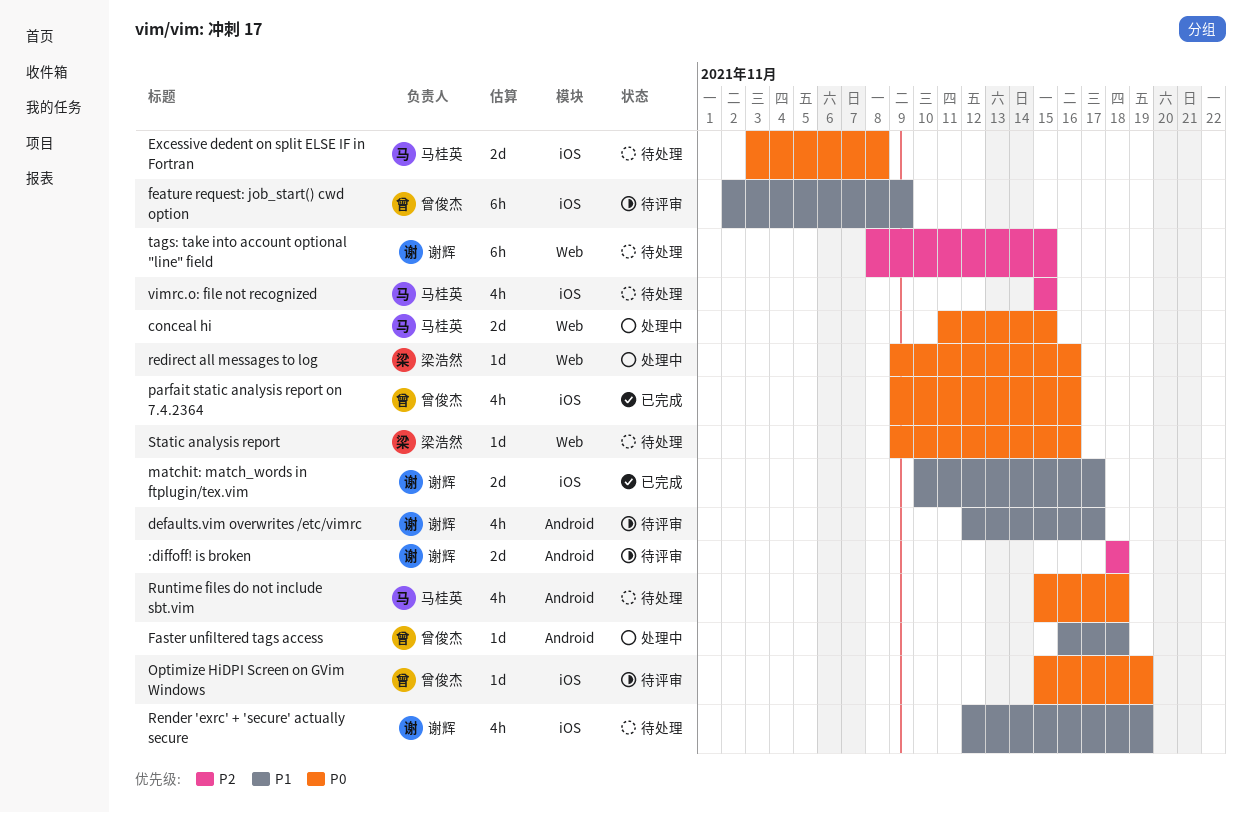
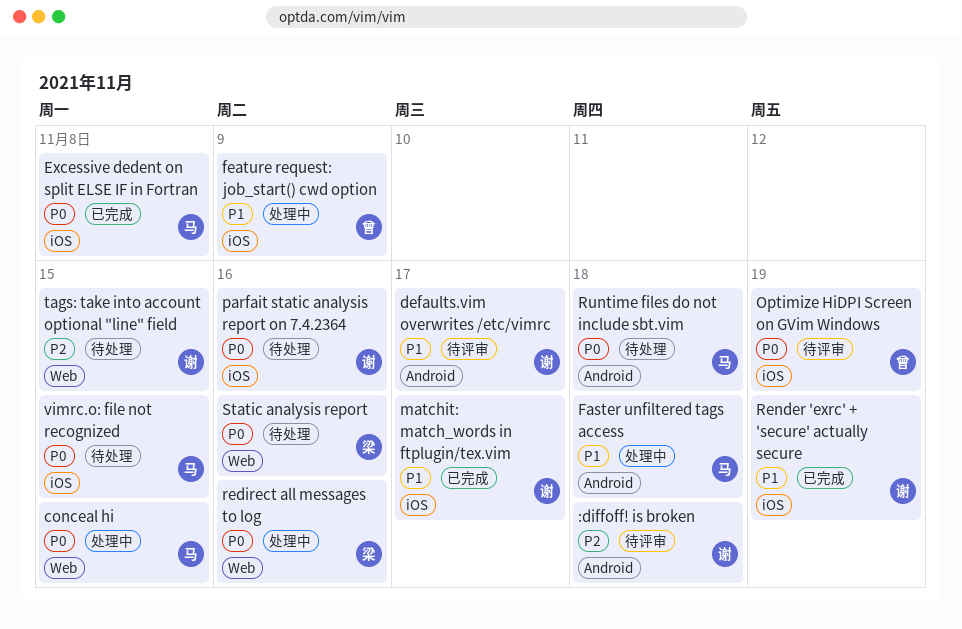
Excessive dedent on split ELSE IF in Fortran, status: 待处理 -> 已完成
Faster unfiltered tags access, owner: 曾俊杰 -> 马桂英
feature request: job_start() cwd option, status: 待评审 -> 处理中
parfait static analysis report on 7.4.2364, status: 已完成 -> 待处理
parfait static analysis report on 7.4.2364, owner: 曾俊杰 -> 谢辉
Render 'exrc' + 'secure' actually secure, status: 待处理 -> 已完成
vimrc.o: file not recognized, priority: P2 -> P0

